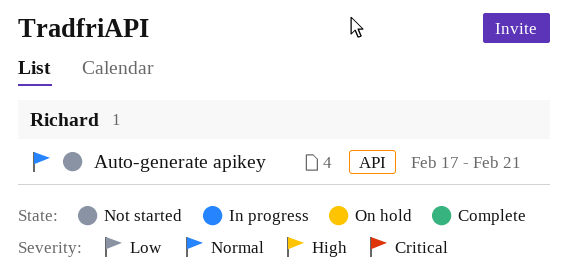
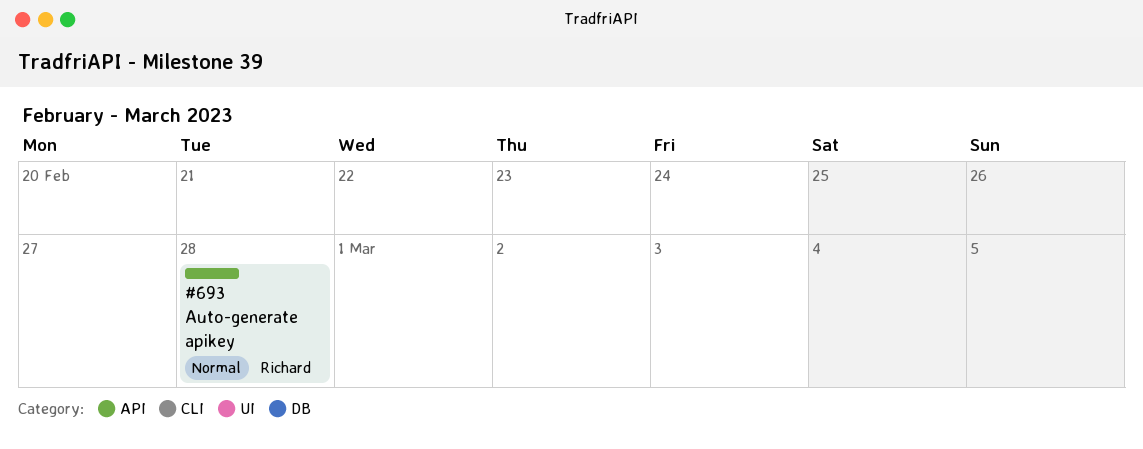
Auto-generate apikey, due: Feb 21 -> Feb 28

